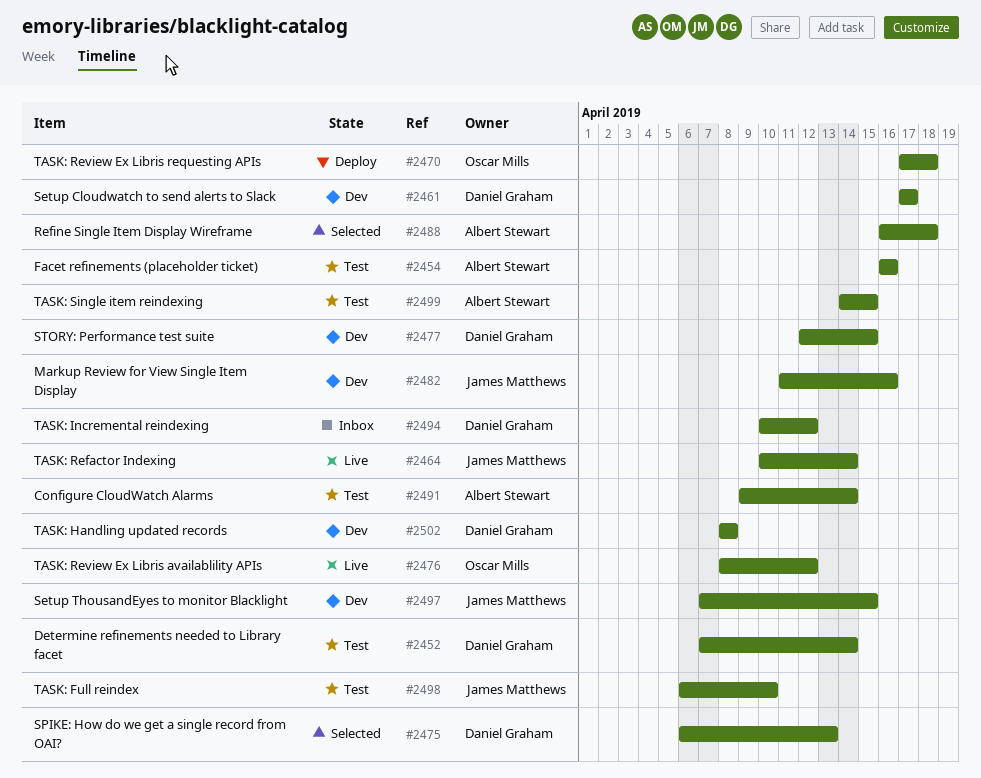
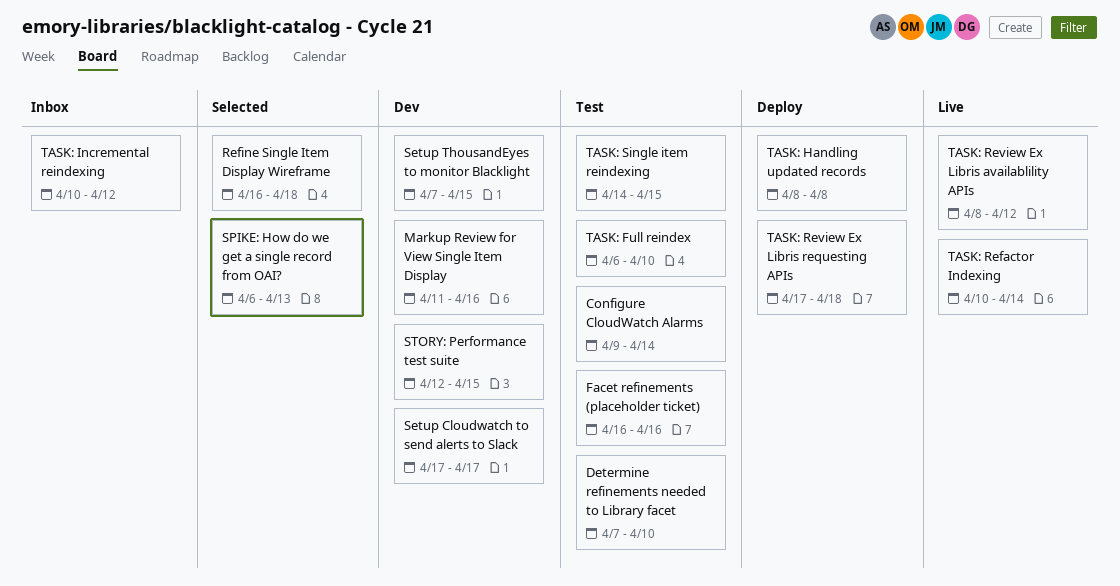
Determine refinements needed to Library facet, due: Apr 14 -> Apr 10
TASK: Handling updated records, status: Dev -> Deploy

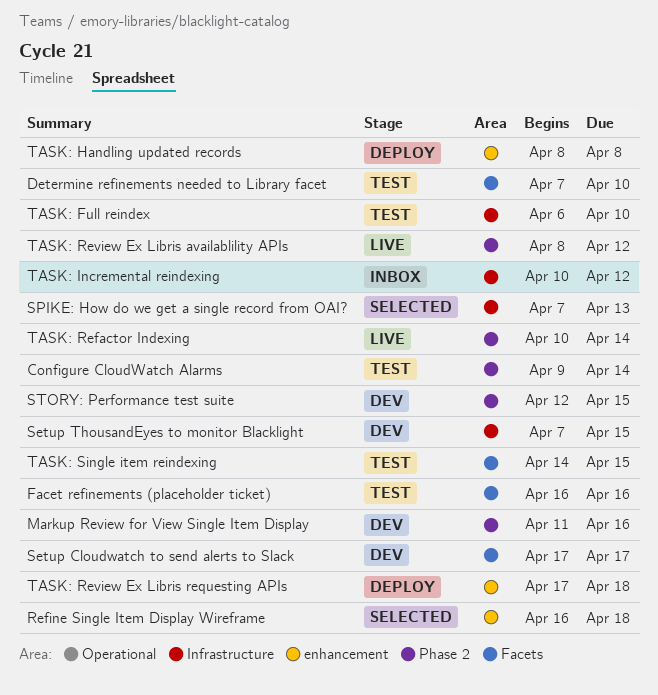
SPIKE: How do we get a single record from OAI?, start: Apr 6 -> Apr 7

